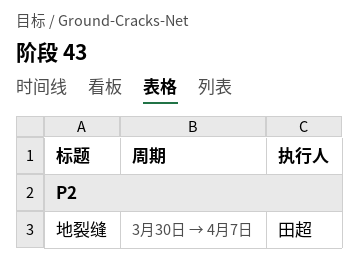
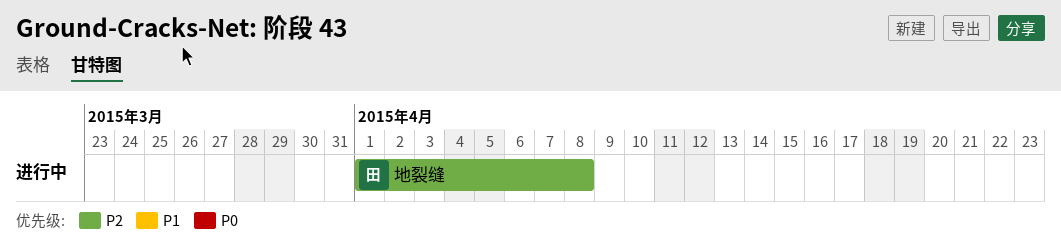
地裂缝, start: Mar 30 -> Apr 1
地裂缝, due: Apr 7 -> Apr 8

